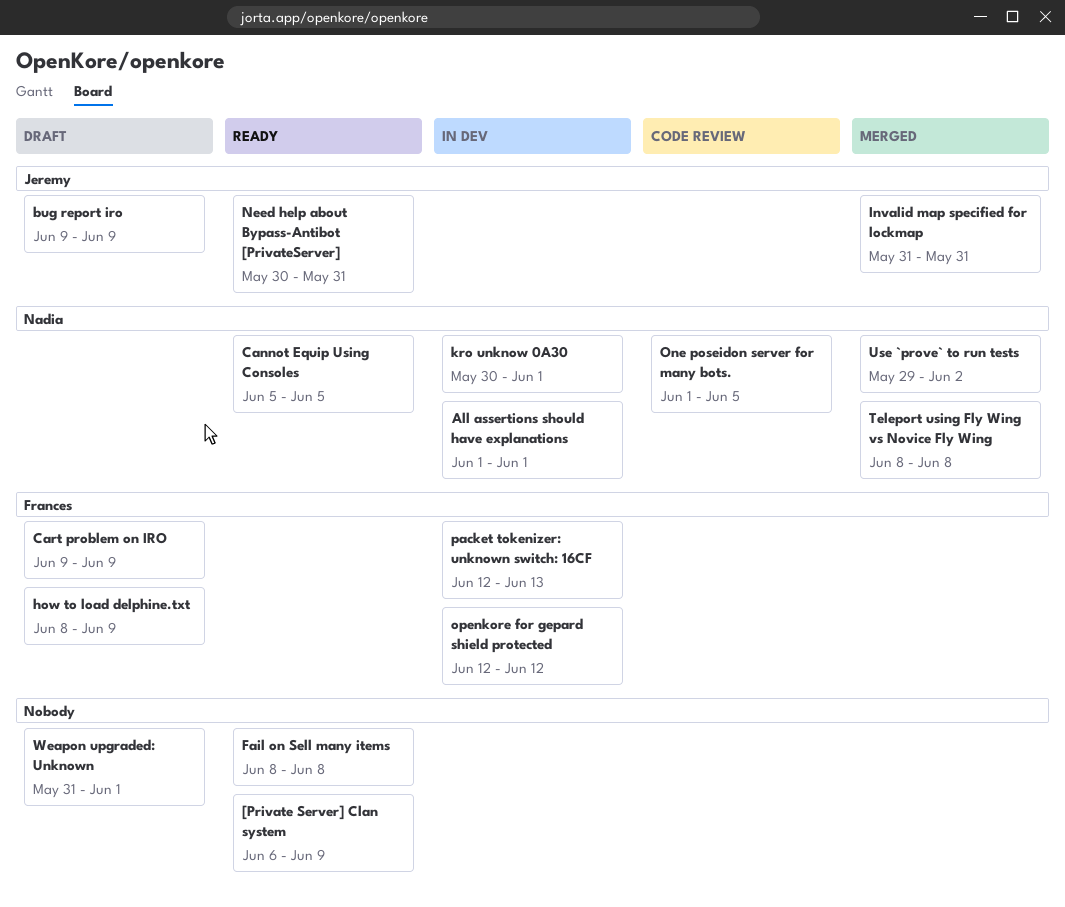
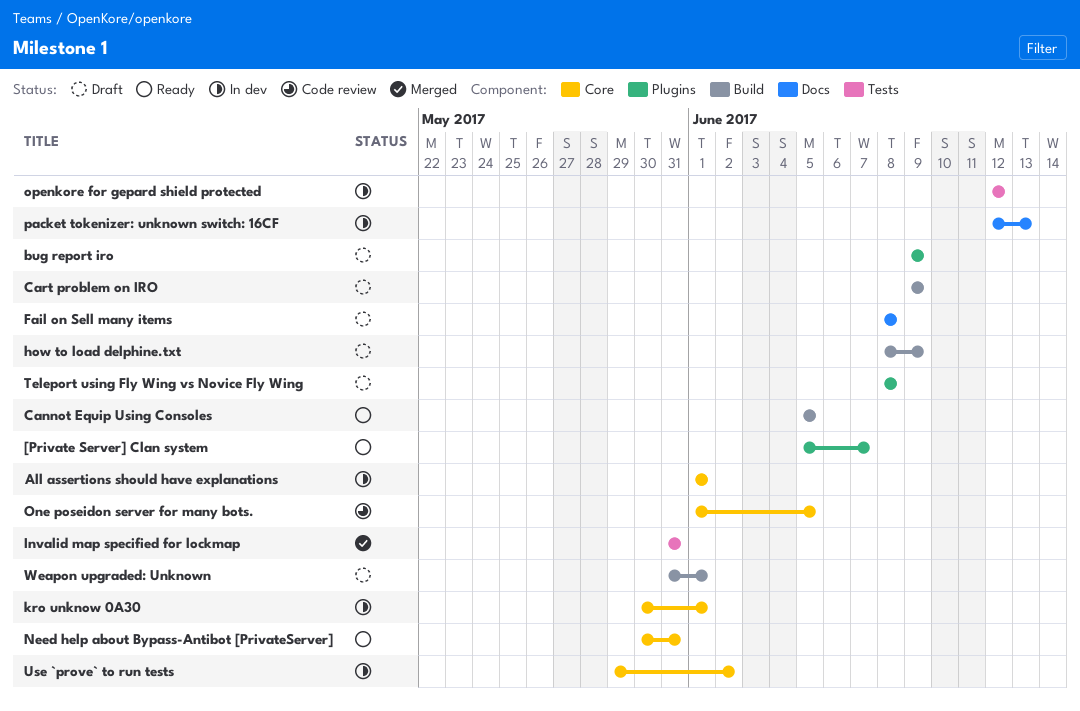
[Private Server] Clan system, start: Jun 6 -> Jun 5
[Private Server] Clan system, due: Jun 9 -> Jun 7
Fail on Sell many items, status: Ready -> Draft
Teleport using Fly Wing vs Novice Fly Wing, status: Merged -> Draft
Use `prove` to run tests, status: Merged -> In dev

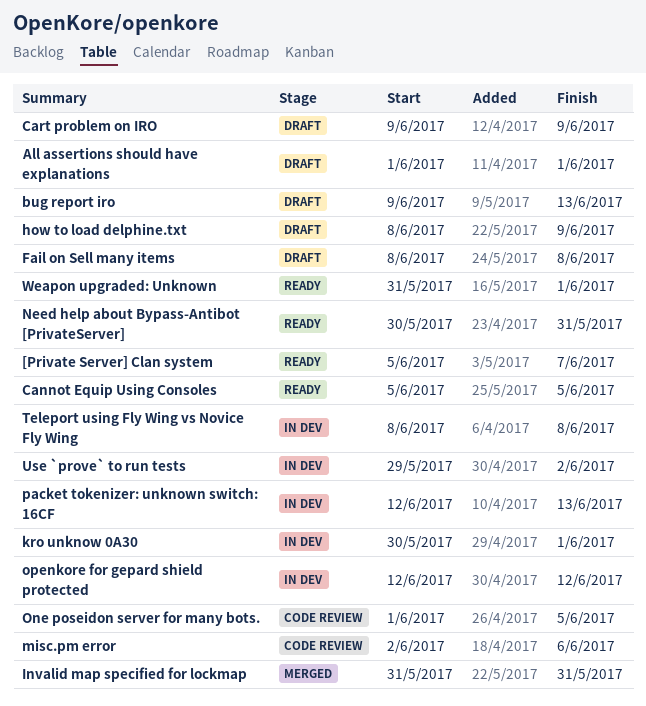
All assertions should have explanations, status: In dev -> Draft
bug report iro, due: Jun 9 -> Jun 13
misc.pm error: none -> present
Teleport using Fly Wing vs Novice Fly Wing, status: Draft -> In dev
Weapon upgraded: Unknown, status: Draft -> Ready

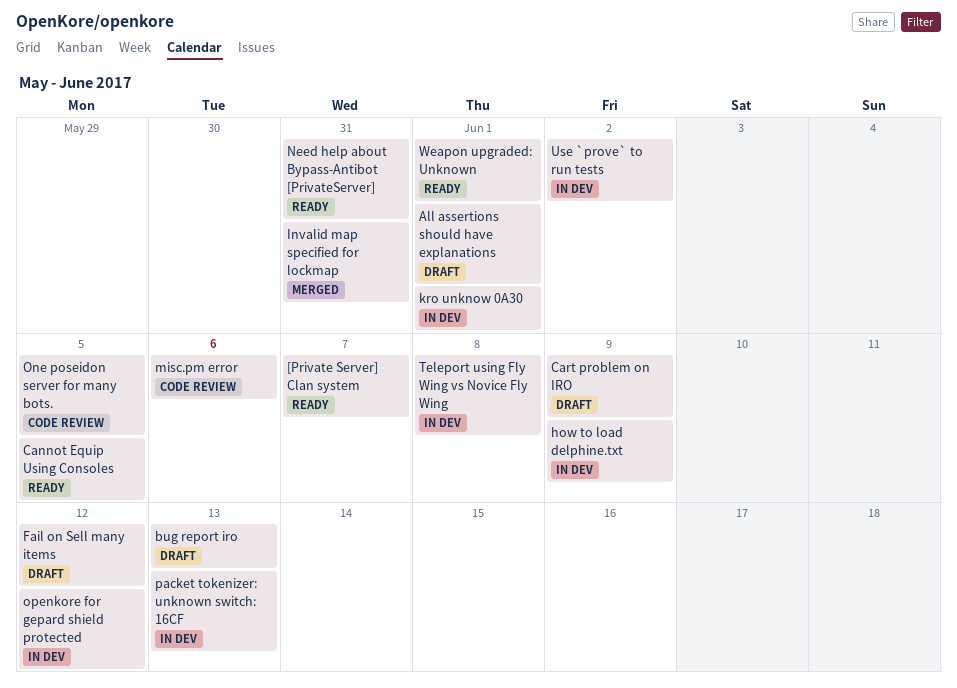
Fail on Sell many items, due: Jun 8 -> Jun 12
how to load delphine.txt, status: Draft -> In dev

